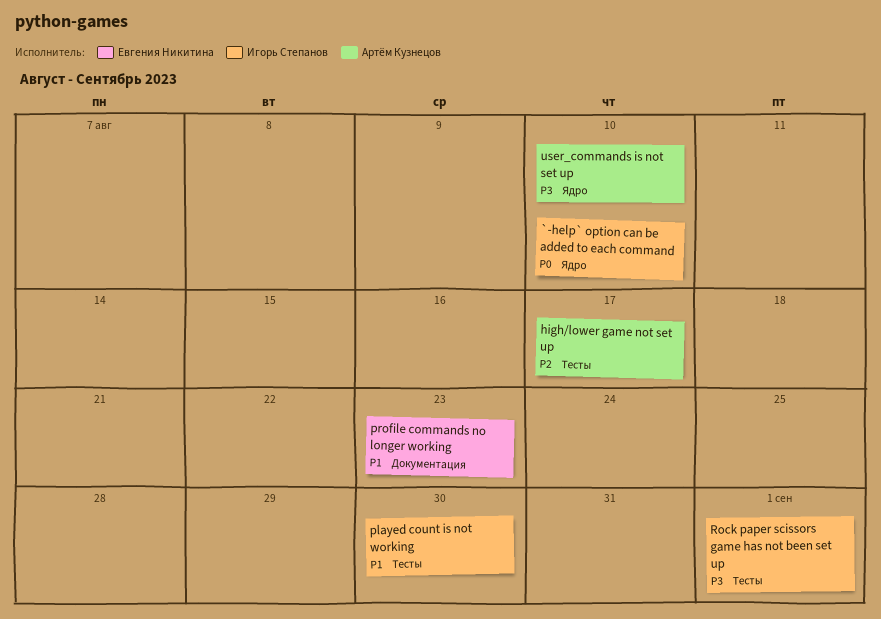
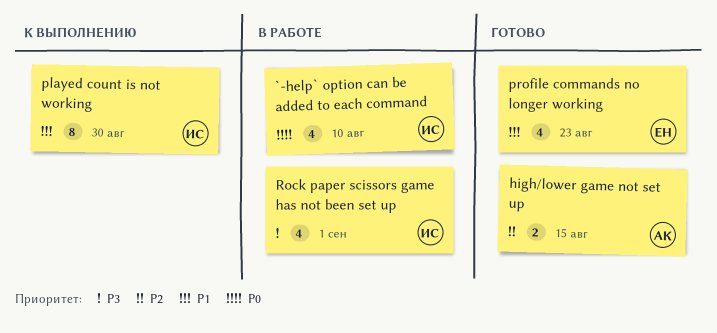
high/lower game not set up, due: Aug 17 -> Aug 15
user_commands is not set up: present -> none

